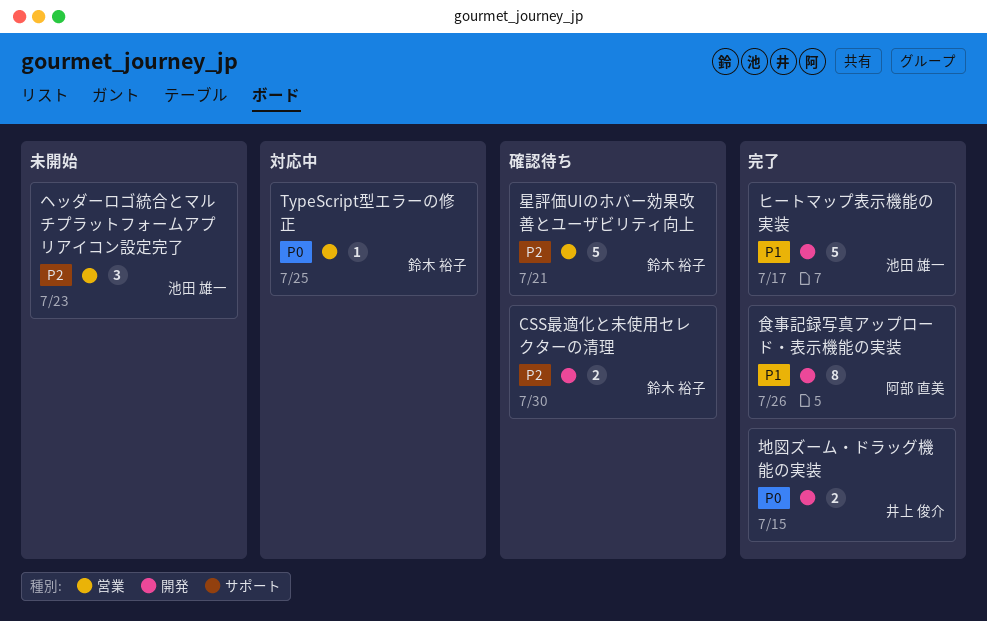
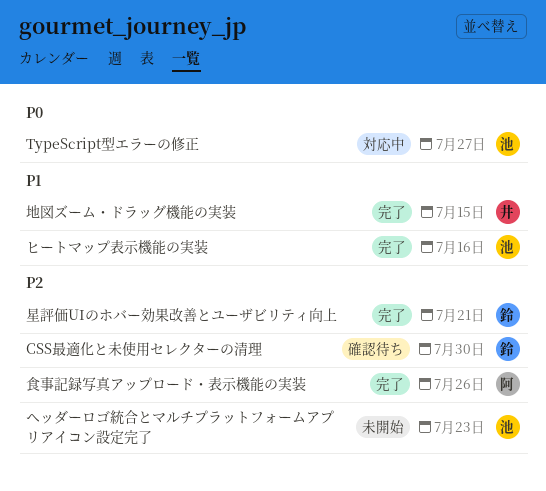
TypeScript型エラーの修正, owner: 鈴木 裕子 -> 池田 雄一
TypeScript型エラーの修正, due: Jul 25 -> Jul 27
ヒートマップ表示機能の実装, due: Jul 17 -> Jul 16
地図ズーム・ドラッグ機能の実装, priority: P0 -> P1
星評価UIのホバー効果改善とユーザビリティ向上, status: 確認待ち -> 完了
食事記録写真アップロード・表示機能の実装, priority: P1 -> P2

